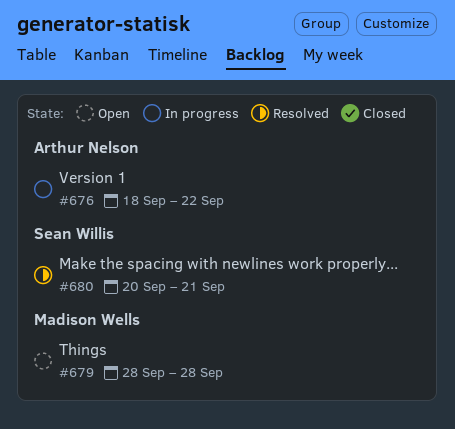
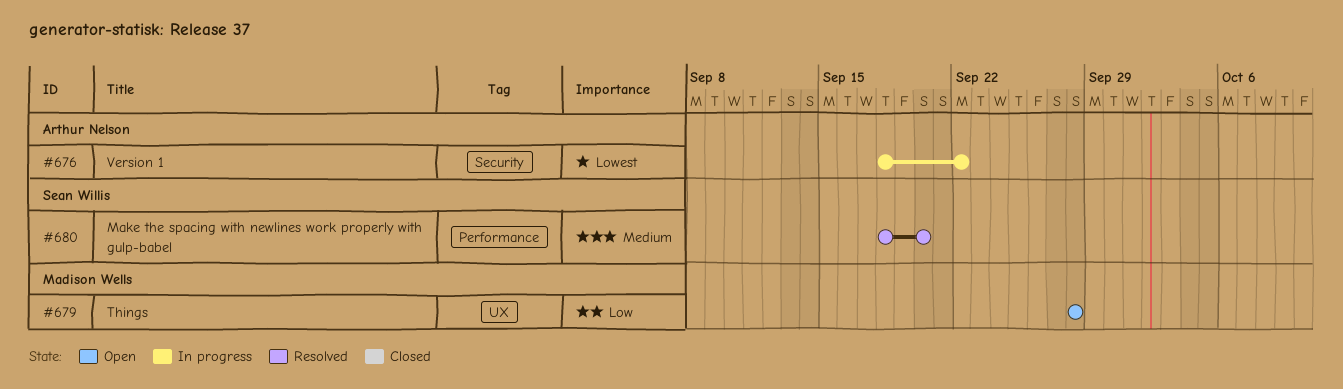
#680, start: Sep 20 -> Sep 18
#680, due: Sep 21 -> Sep 20

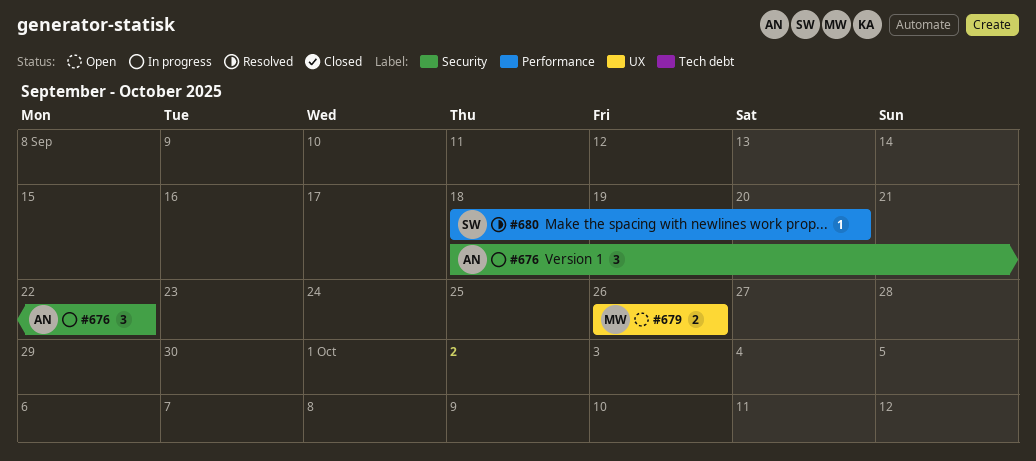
#679, start: Sep 28 -> Sep 26
#679, due: Sep 28 -> Sep 26

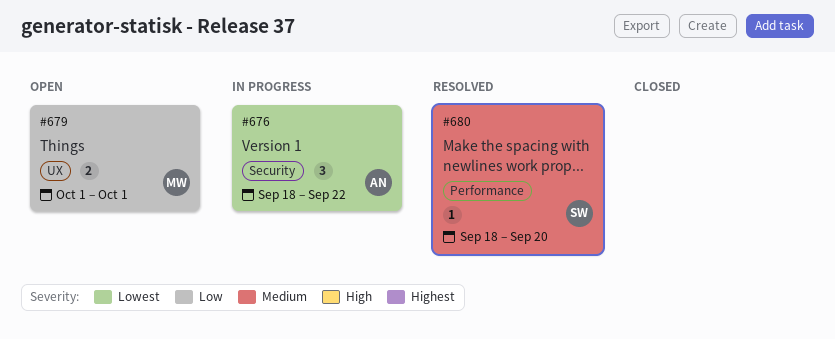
#679, start: Sep 26 -> Oct 1
#679, due: Sep 26 -> Oct 1

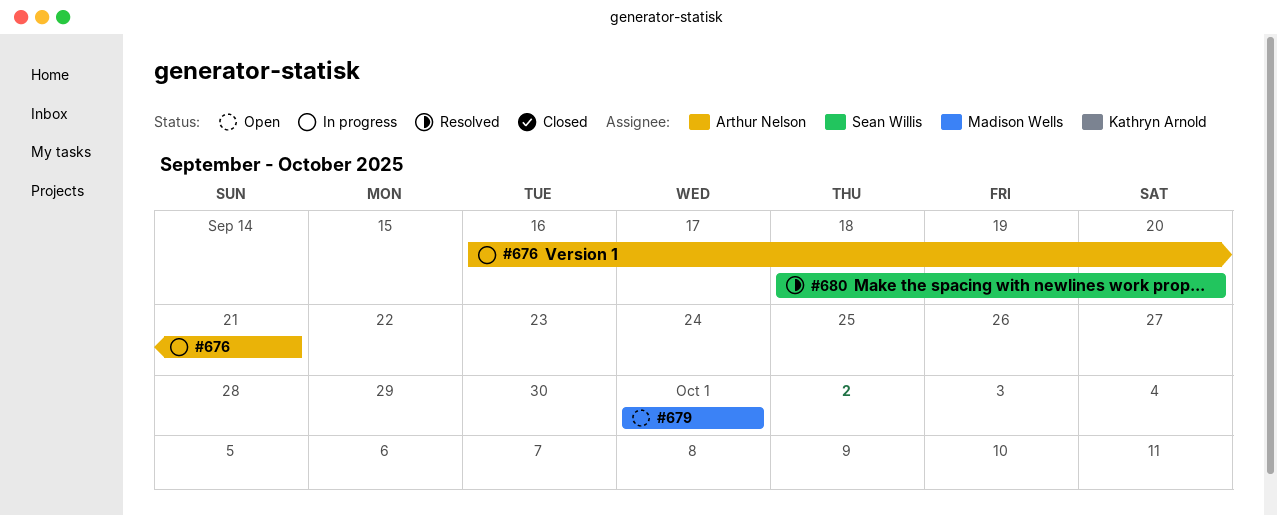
#676, start: Sep 18 -> Sep 16
#676, due: Sep 22 -> Sep 21

